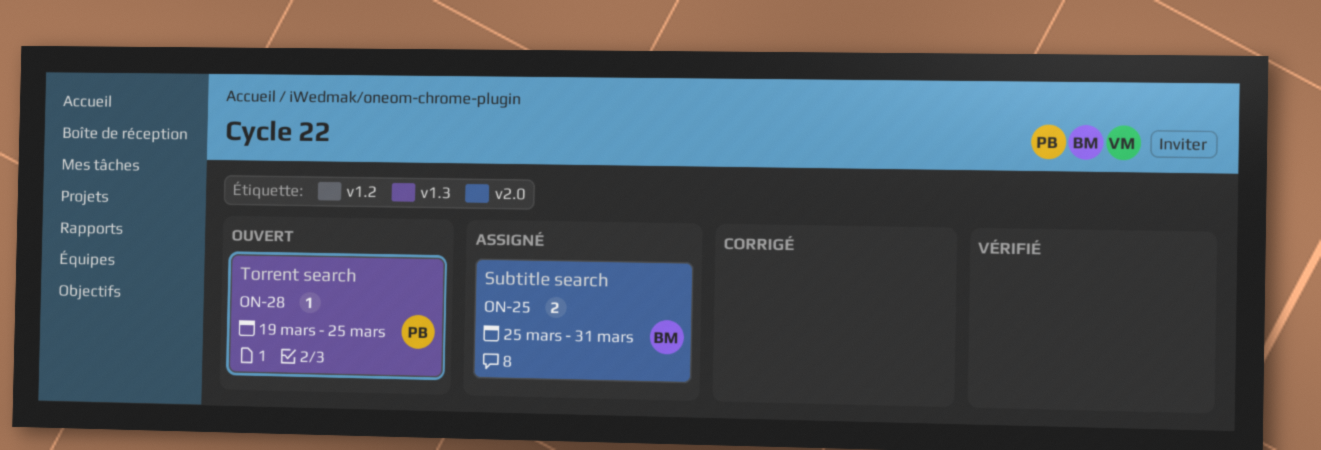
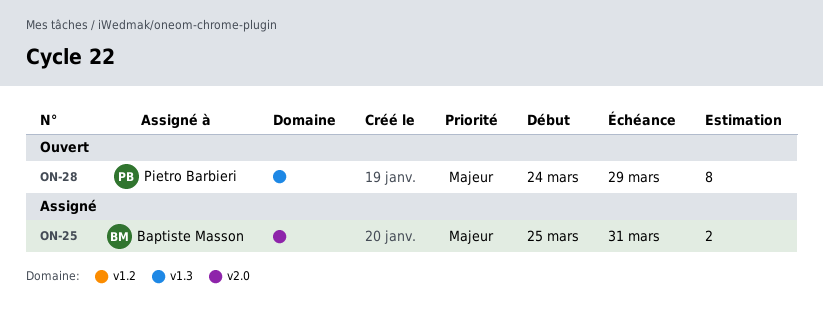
ON-28, estimate: 1 -> 8
ON-28, start: Mar 19 -> Mar 24
ON-28, due: Mar 25 -> Mar 29

